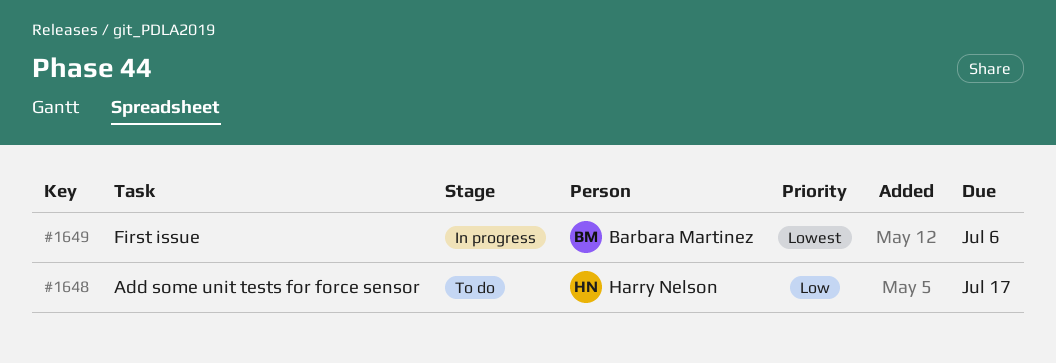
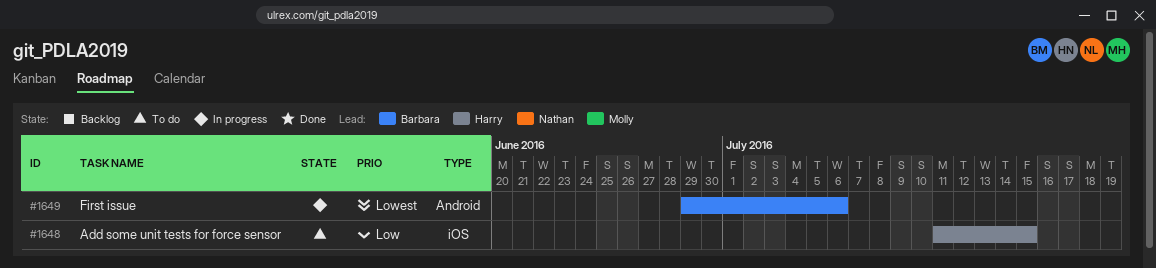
#1648, due: Jul 17 -> Jul 15

